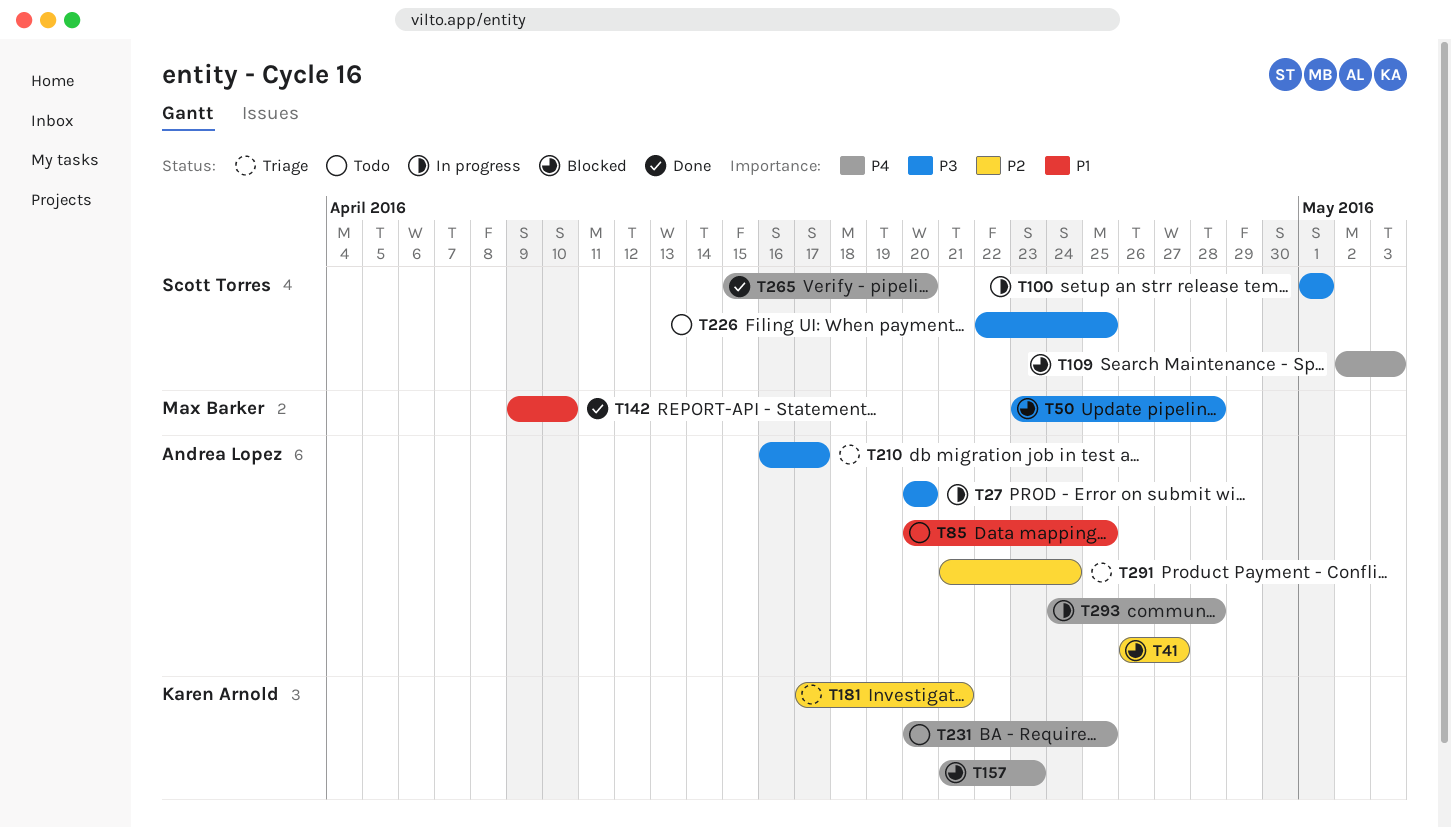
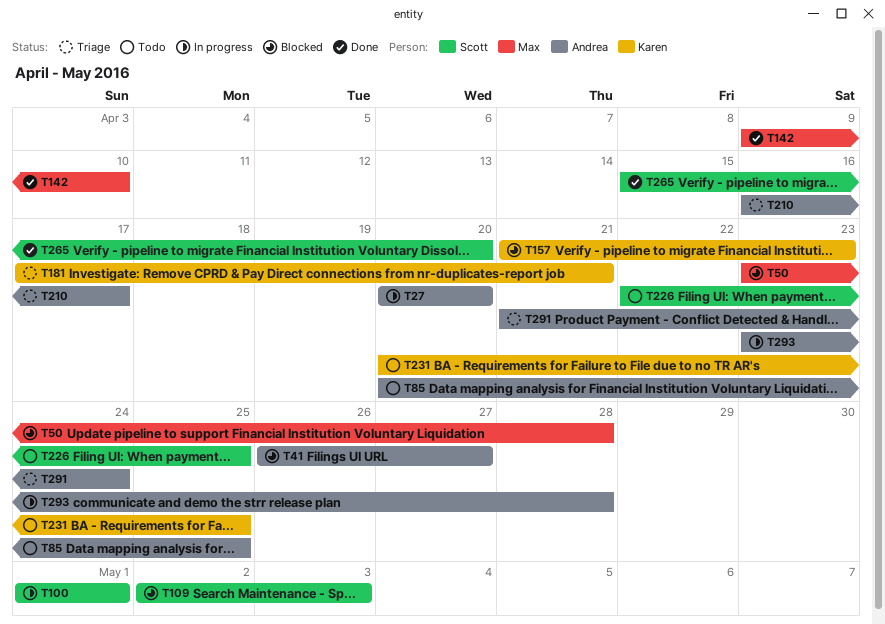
T293, start: Apr 24 -> Apr 23

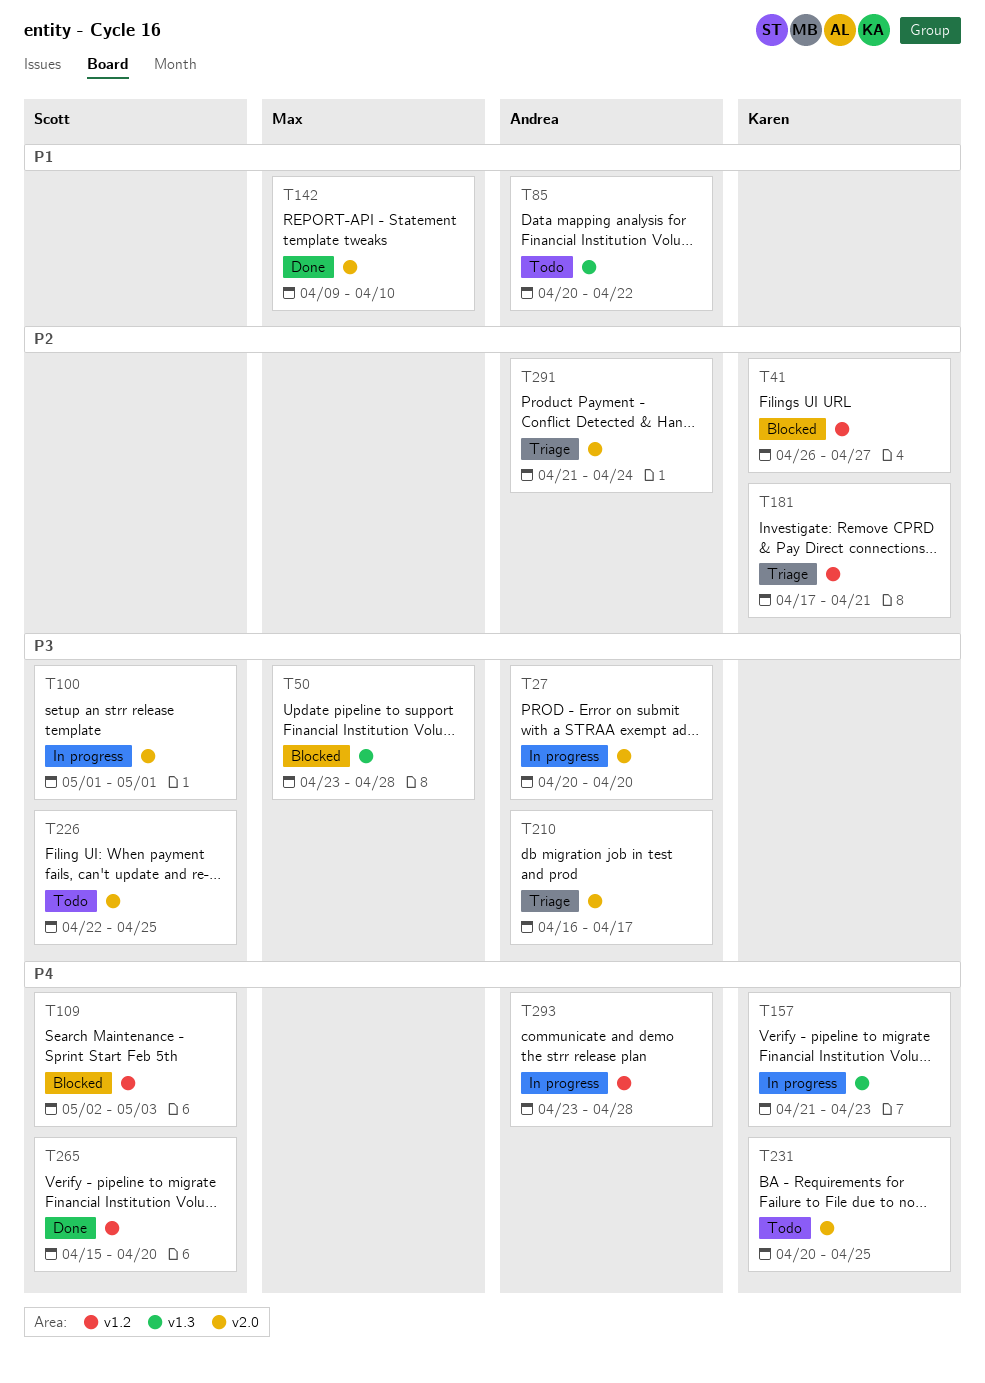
T41, owner: Andrea -> Karen
T85, due: Apr 25 -> Apr 22
T157, status: Blocked -> In progress

